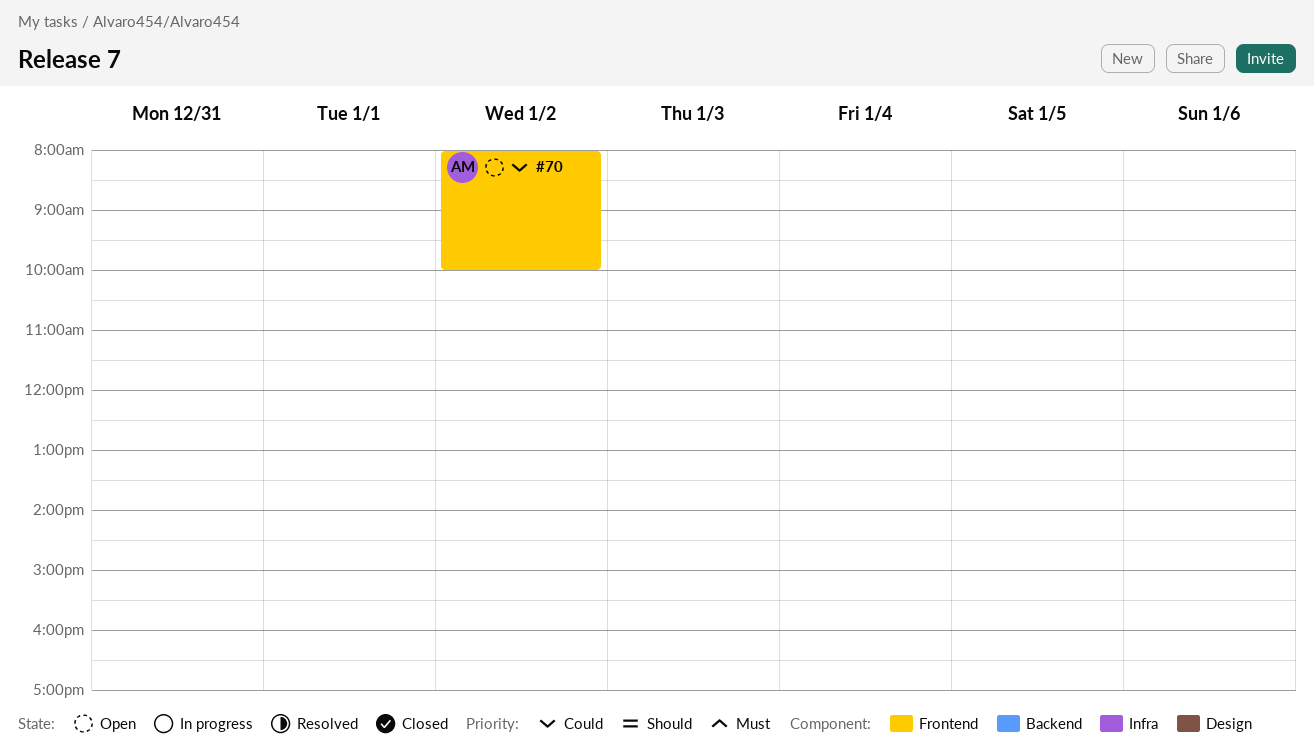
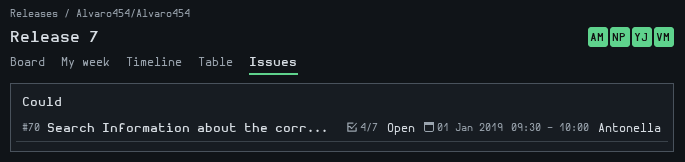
#70, day: Jan 2 -> Jan 1
#70, begins: 08:00 -> 09:30

